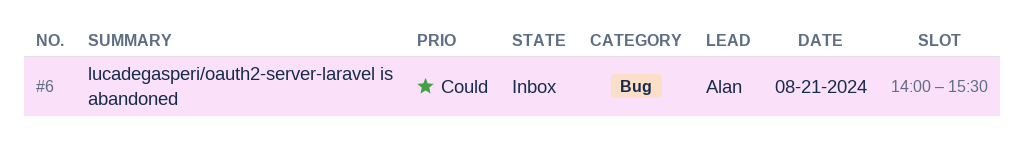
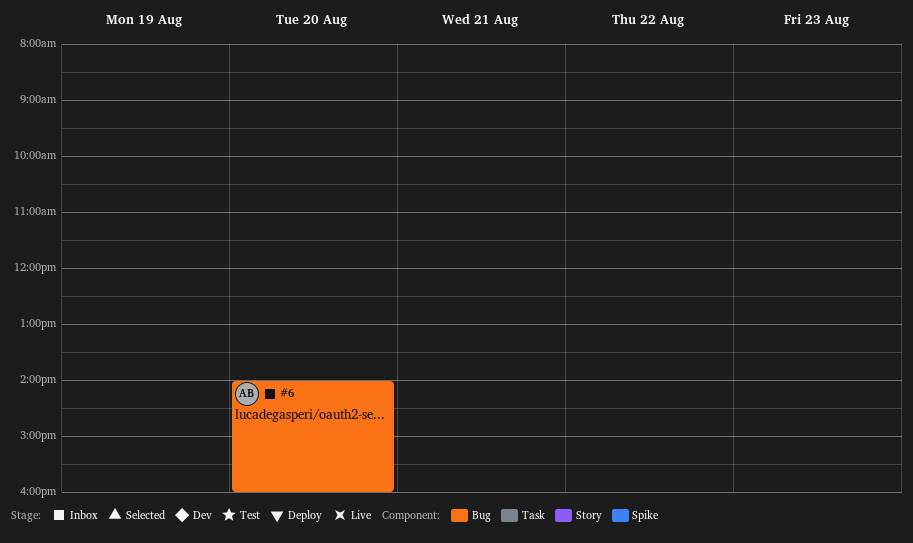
#6, day: Aug 21 -> Aug 20
#6, ends: 15:30 -> 16:00

